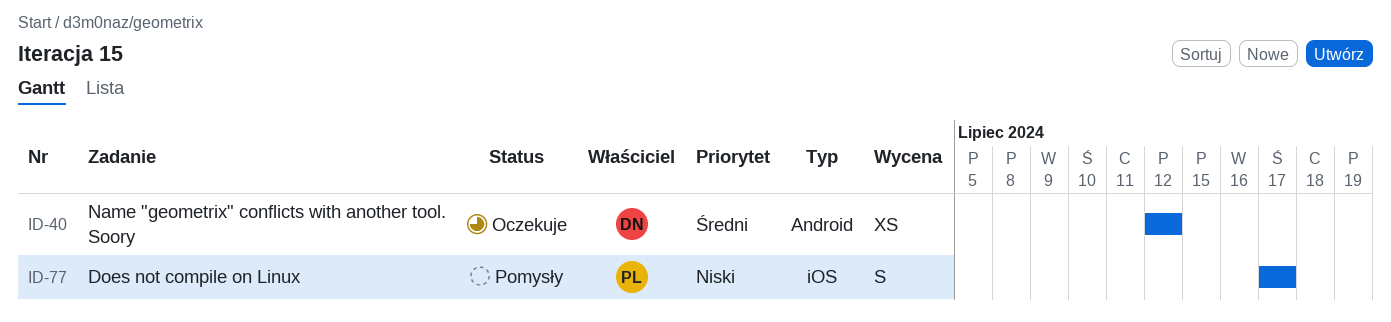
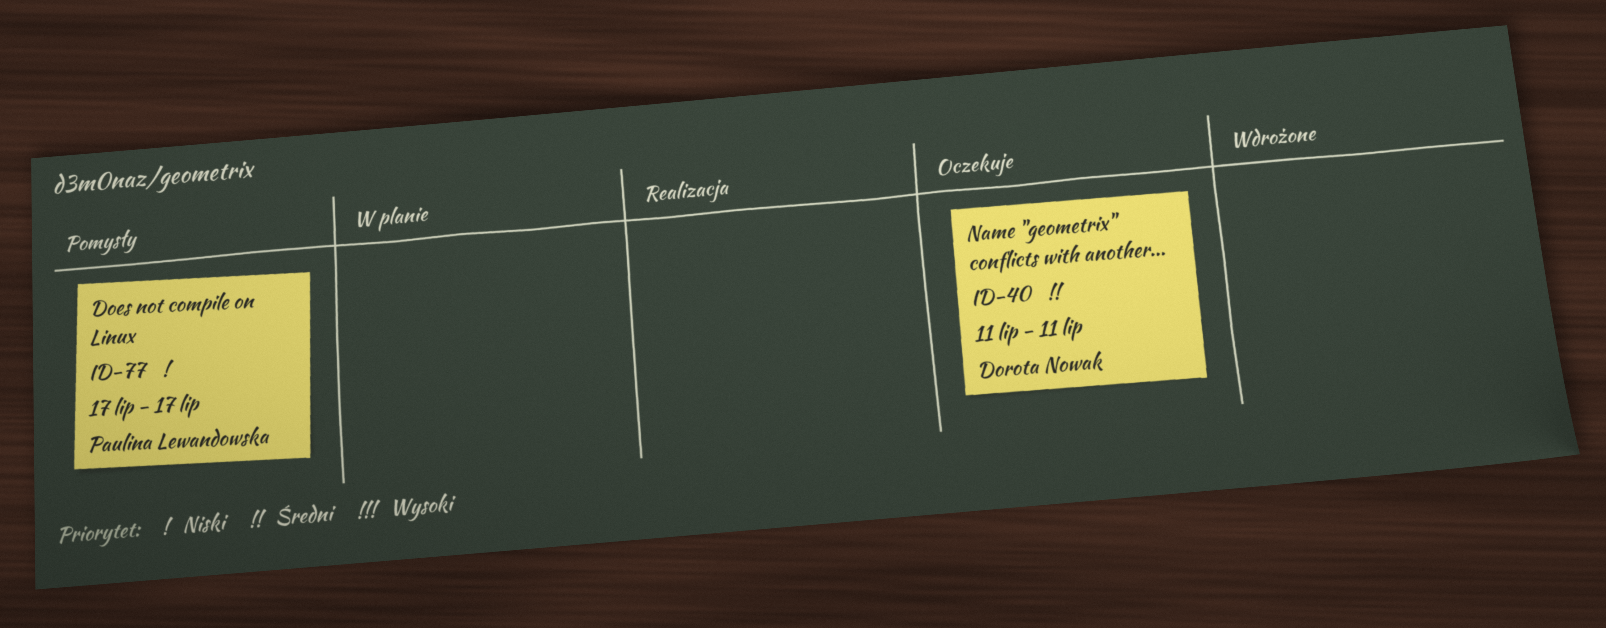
ID-40, start: Jul 12 -> Jul 11
ID-40, due: Jul 12 -> Jul 11

